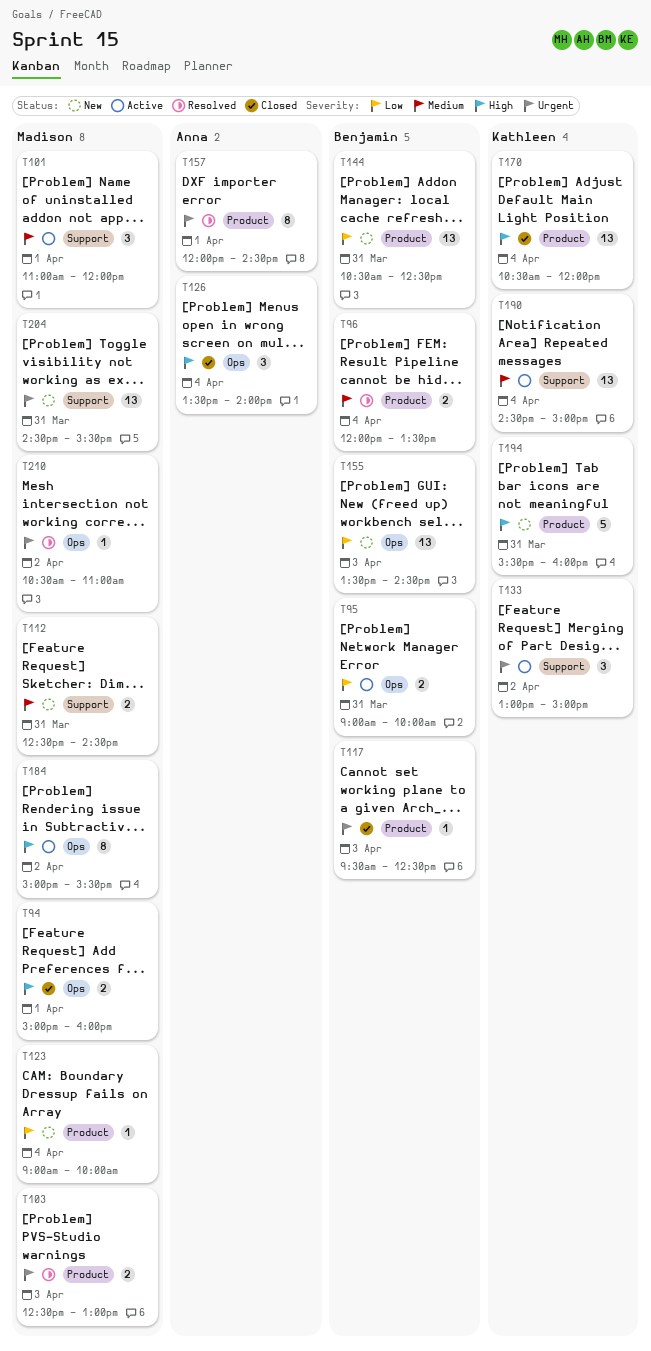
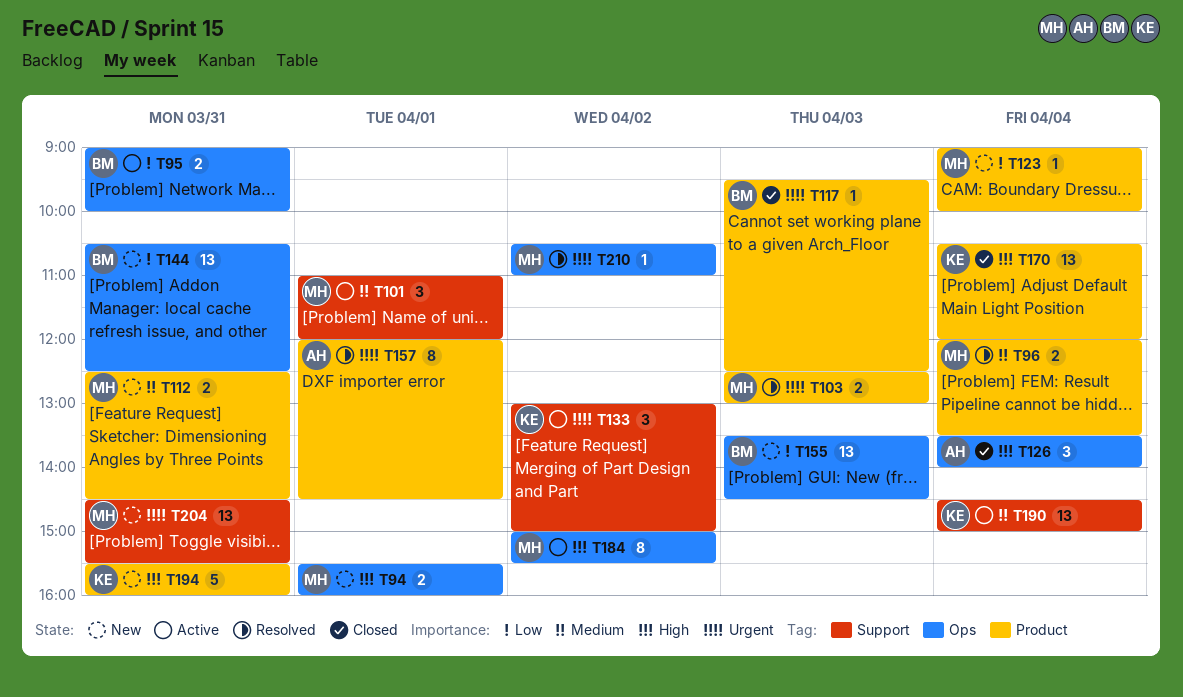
T94, status: Closed -> New
T94, begins: 15:00 -> 15:30
T96, owner: Benjamin -> Madison
T112, label: Support -> Product
T144, label: Product -> Ops

